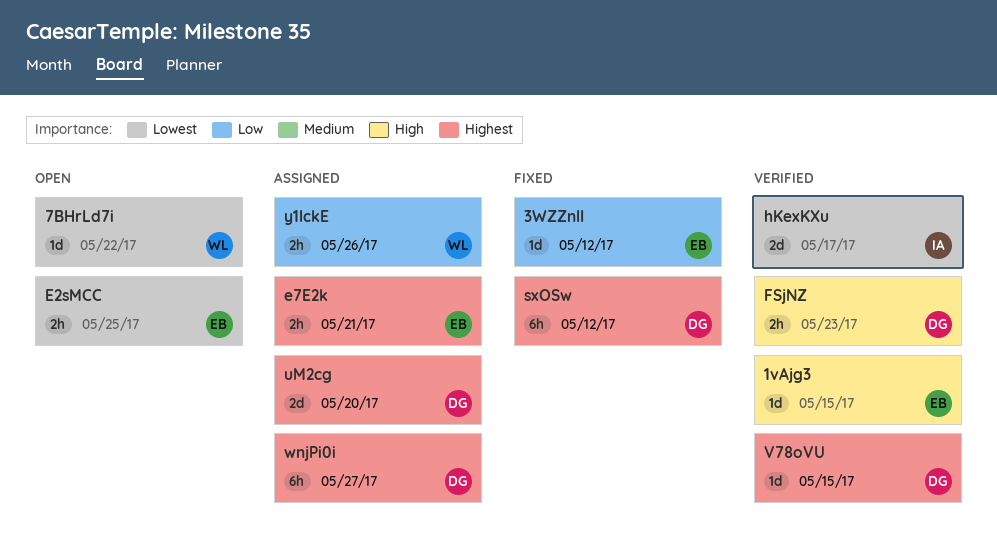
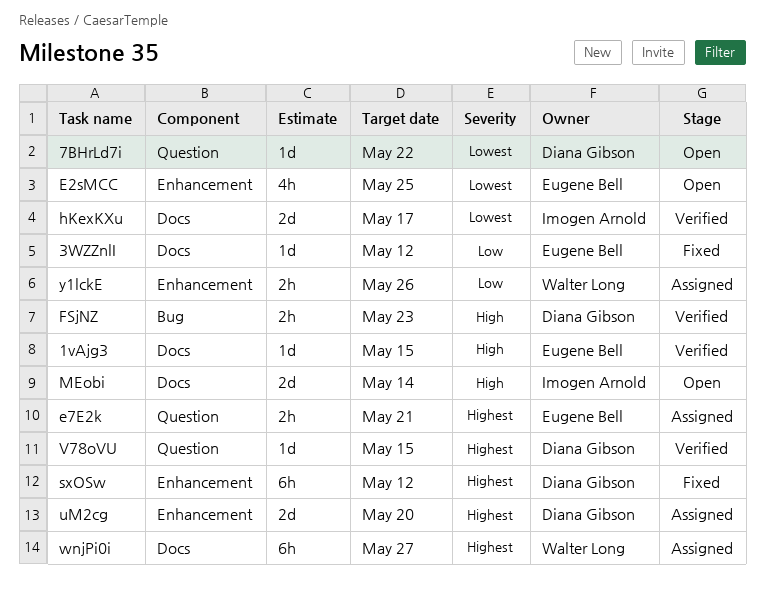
7BHrLd7i, owner: Walter Long -> Diana Gibson
E2sMCC, estimate: 2h -> 4h
MEobi: none -> present
wnjPi0i, owner: Diana Gibson -> Walter Long

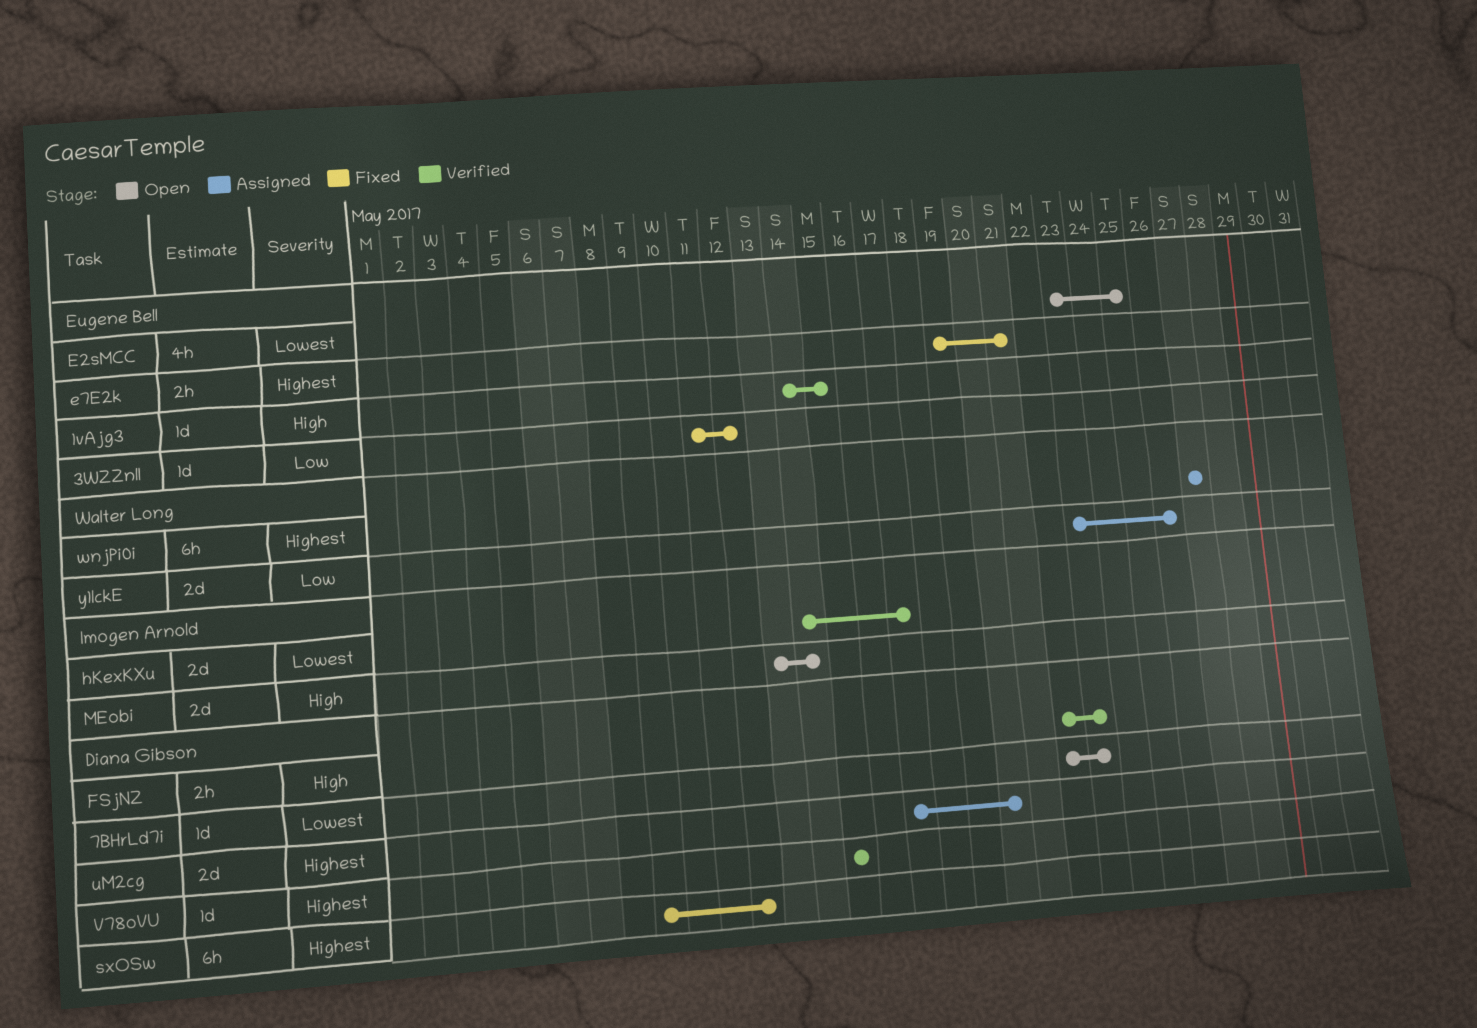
7BHrLd7i, due: May 22 -> May 23
e7E2k, status: Assigned -> Fixed
y1lckE, estimate: 2h -> 2d

